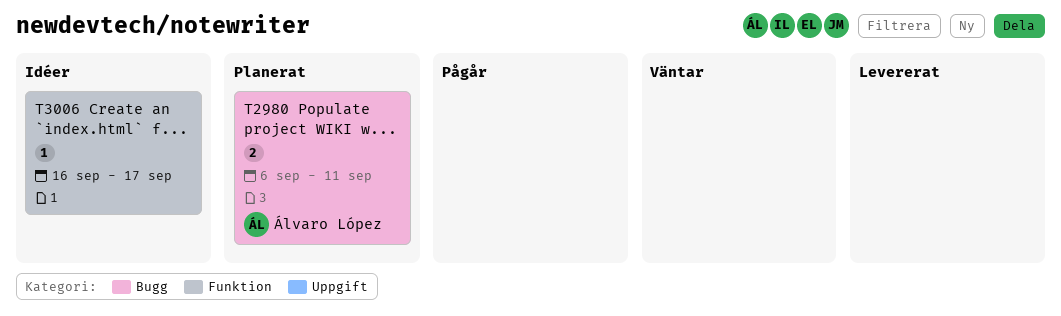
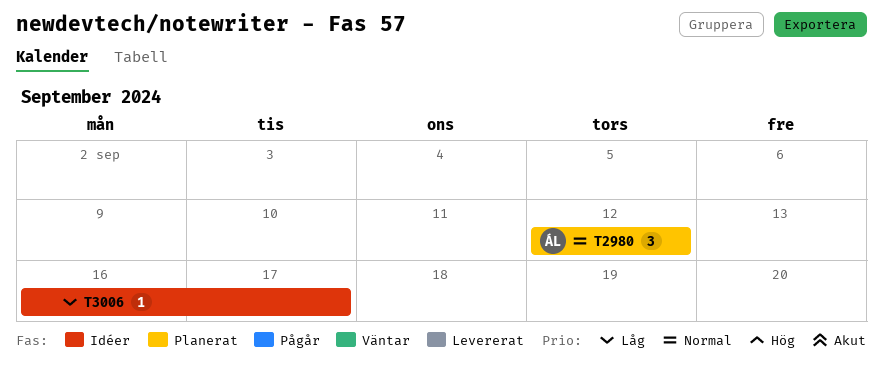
T2980, estimate: 2 -> 3
T2980, start: Sep 6 -> Sep 12
T2980, due: Sep 11 -> Sep 12

